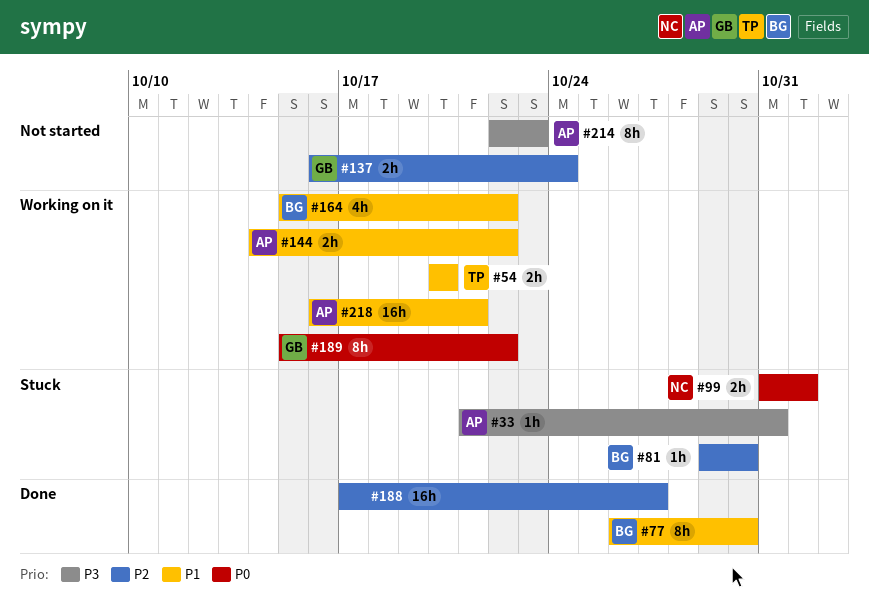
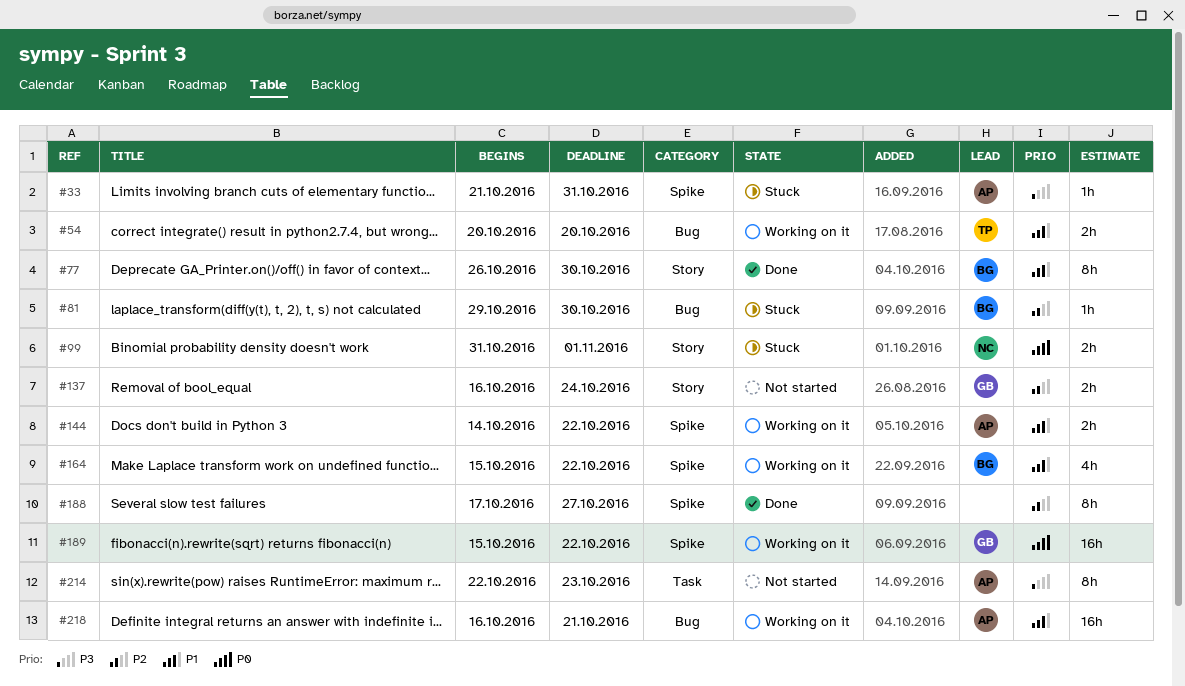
#188, estimate: 16h -> 8h
#189, estimate: 8h -> 16h

